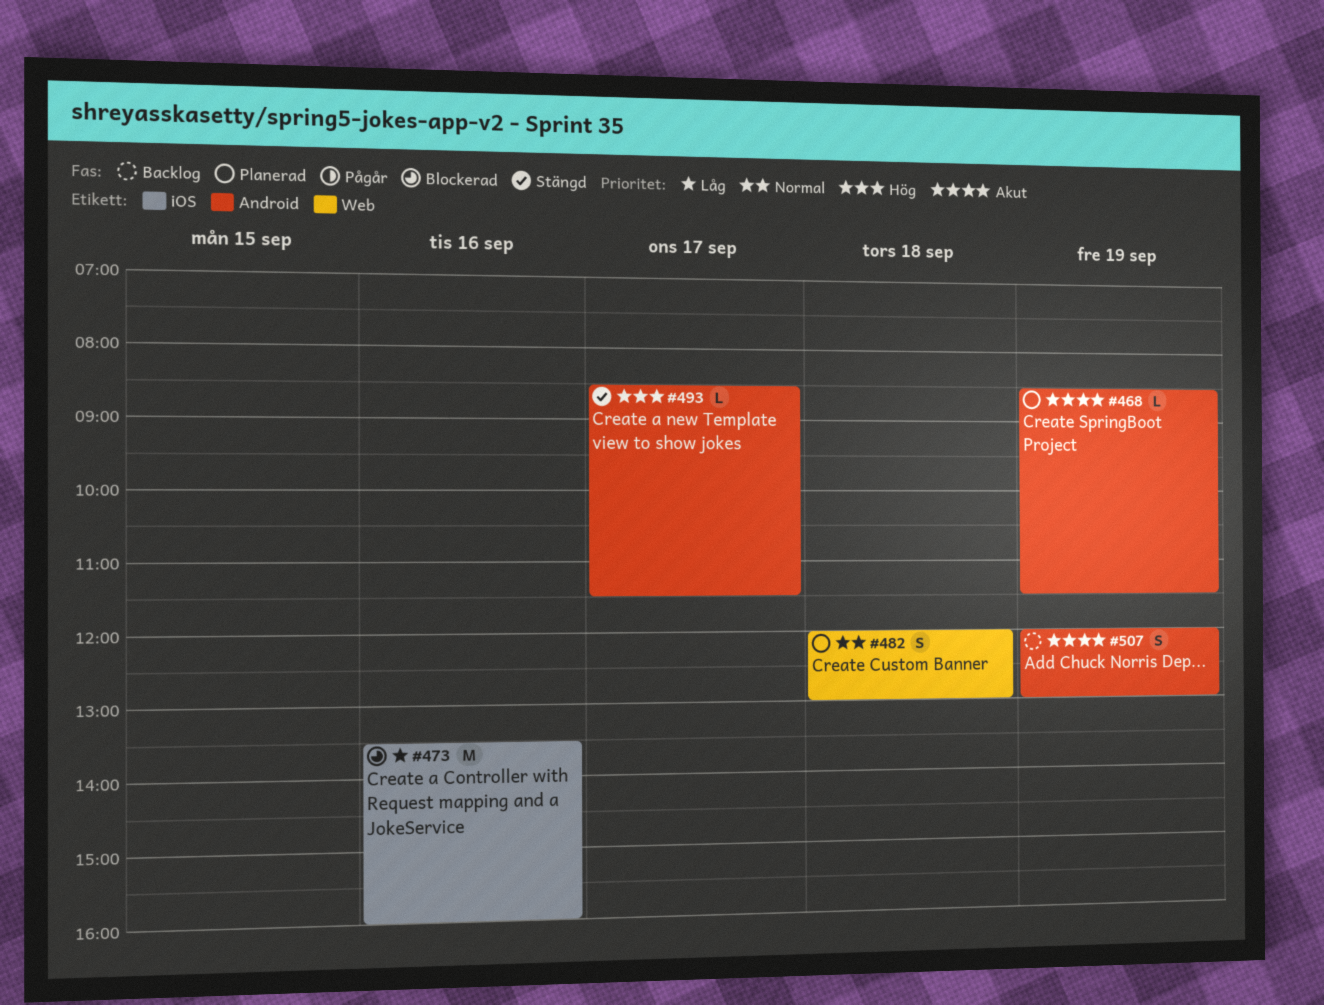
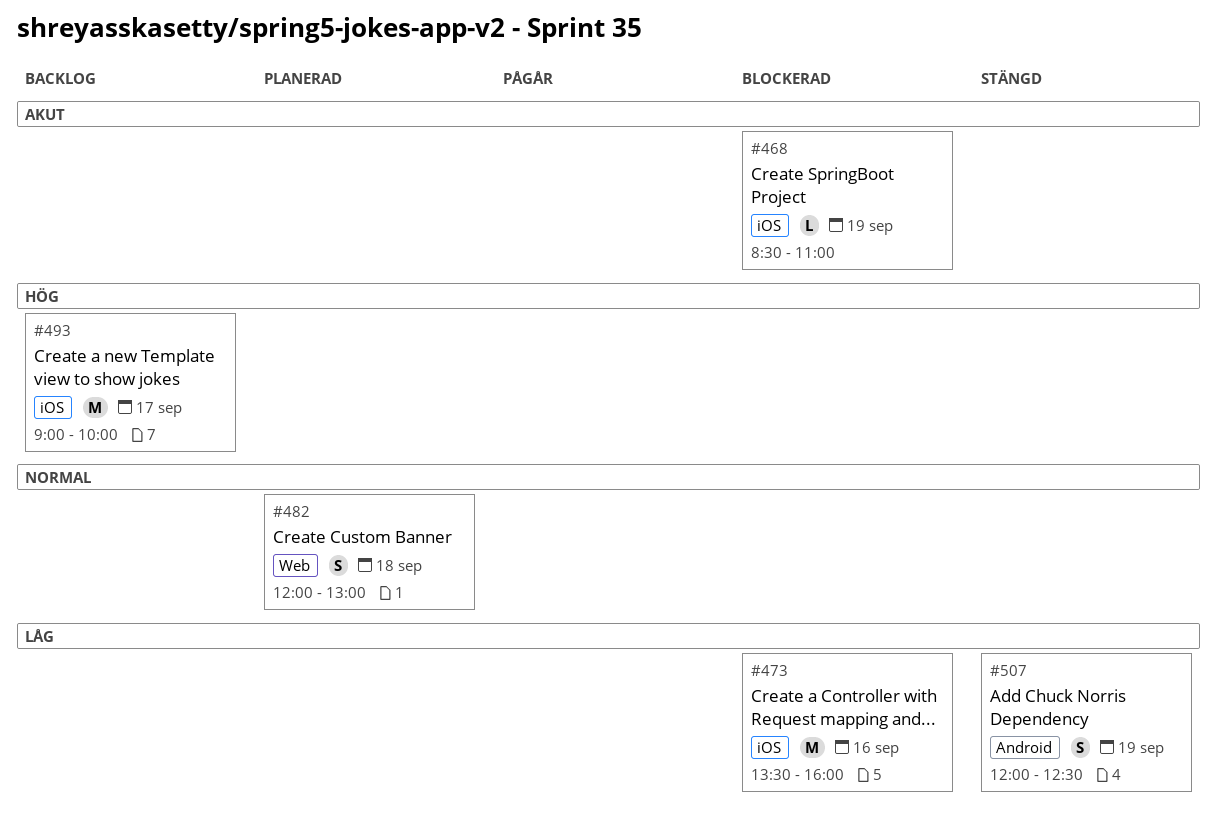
#468, status: Planerad -> Blockerad
#468, label: Android -> iOS
#468, ends: 11:30 -> 11:00
#493, status: Stängd -> Backlog
#493, label: Android -> iOS
#493, estimate: L -> M
#493, begins: 08:30 -> 09:00
#493, ends: 11:30 -> 10:00
#507, status: Backlog -> Stängd
#507, priority: Akut -> Låg
#507, ends: 13:00 -> 12:30

